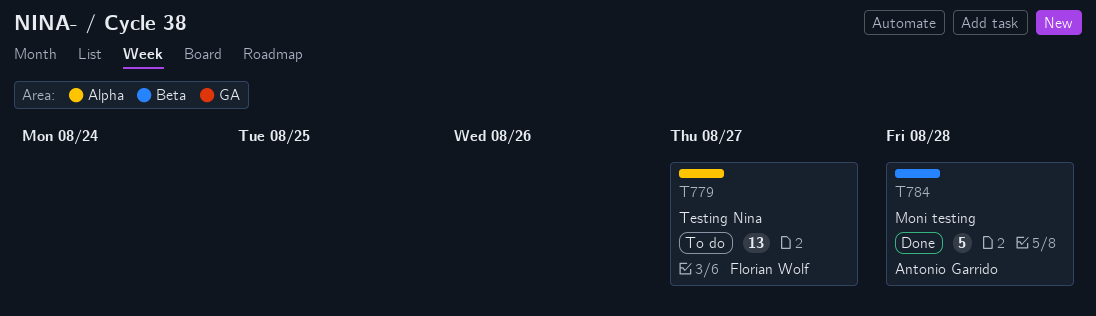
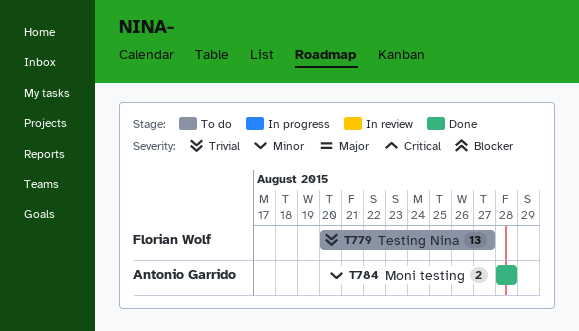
T784, estimate: 5 -> 2

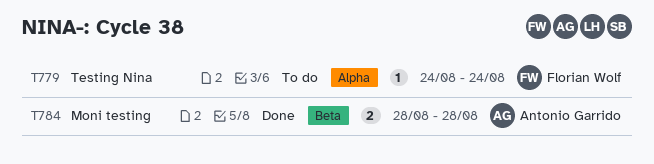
T779, estimate: 13 -> 1
T779, start: Aug 20 -> Aug 24
T779, due: Aug 27 -> Aug 24

